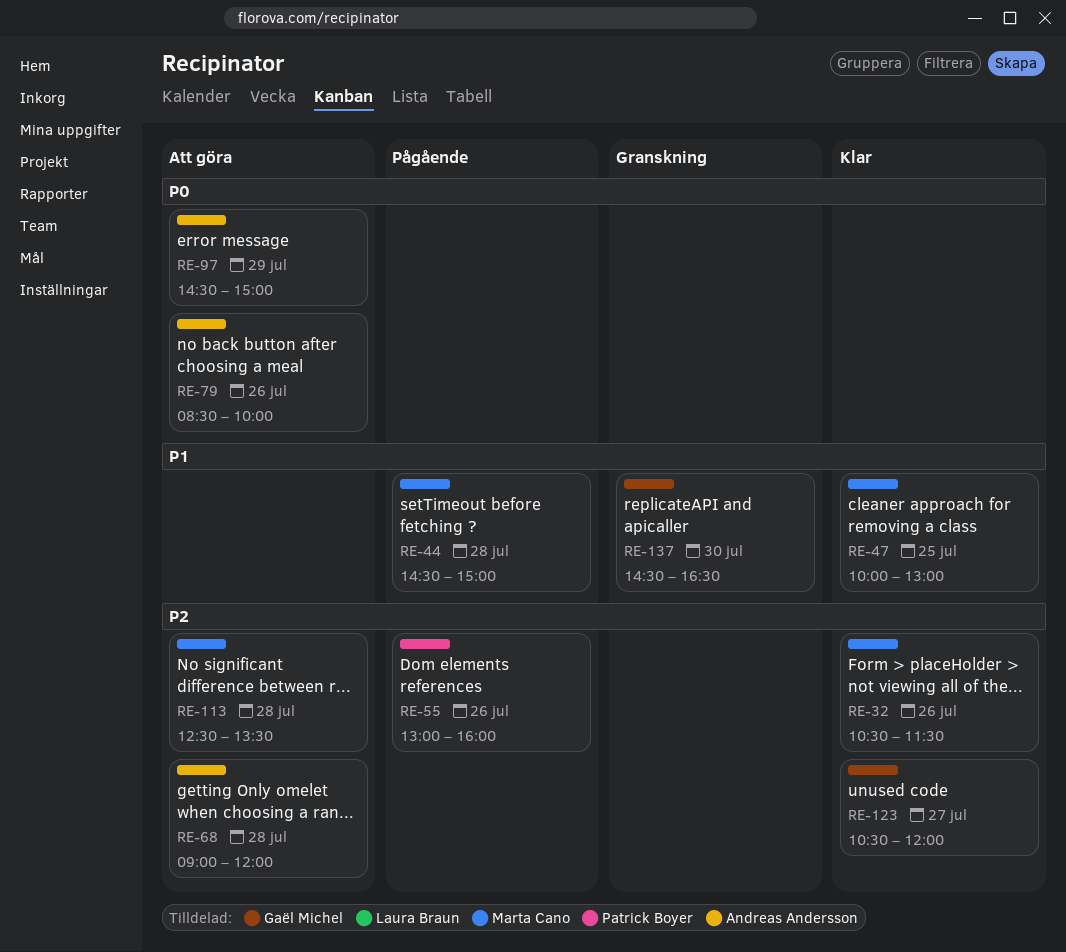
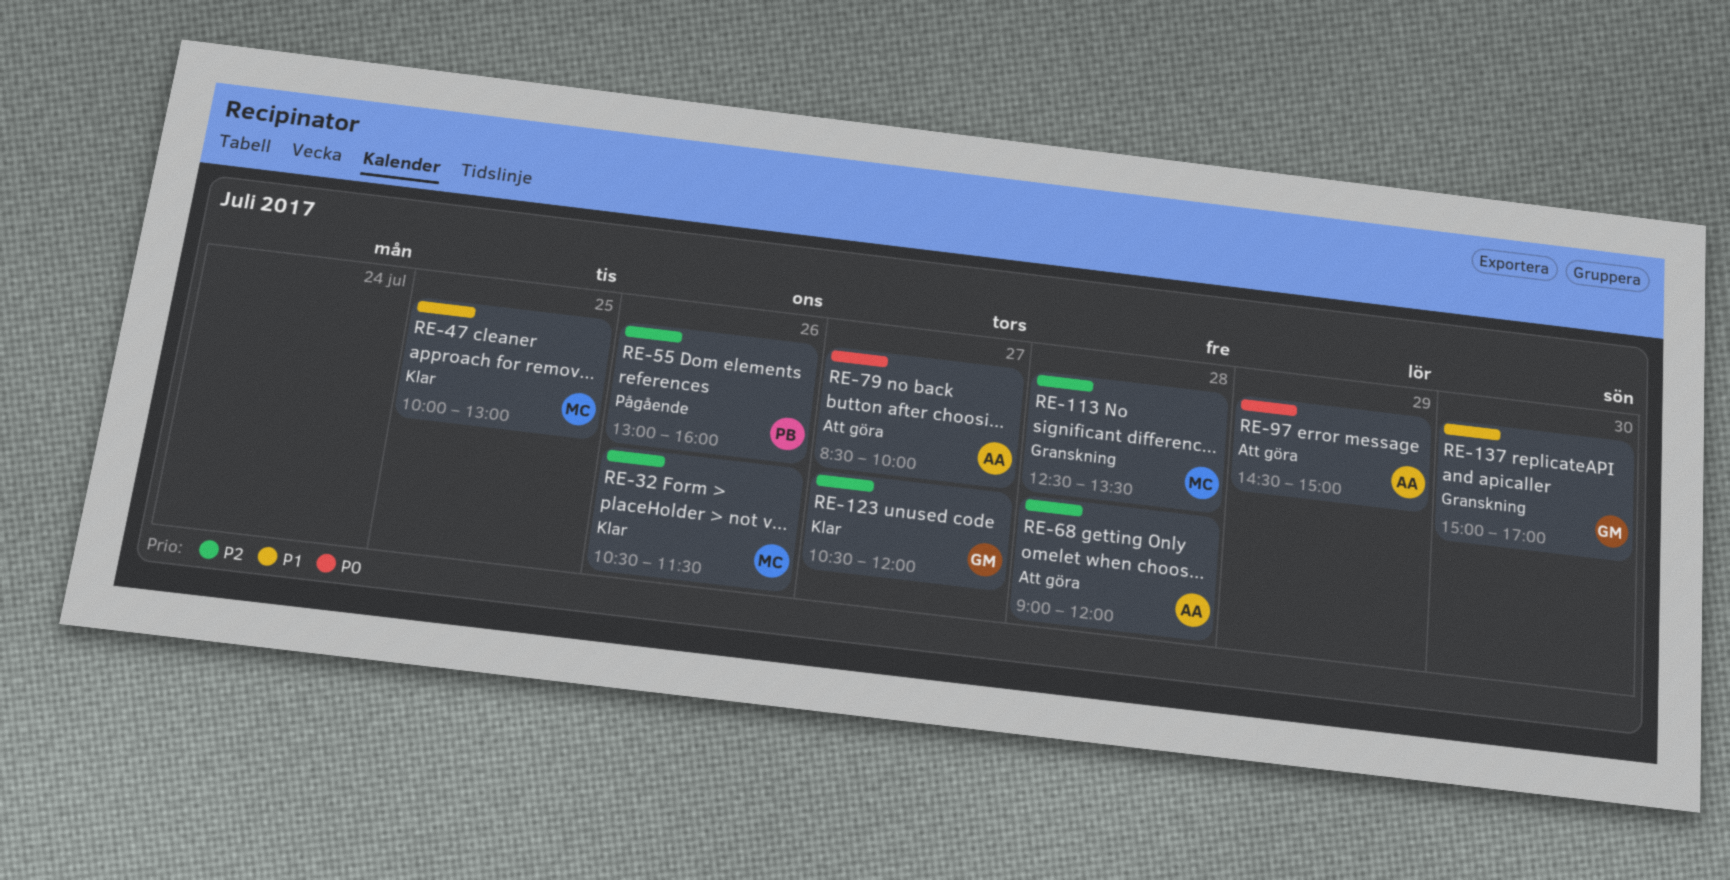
RE-44: present -> none
RE-79, day: Jul 26 -> Jul 27
RE-113, status: Att göra -> Granskning
RE-137, begins: 14:30 -> 15:00
RE-137, ends: 16:30 -> 17:00

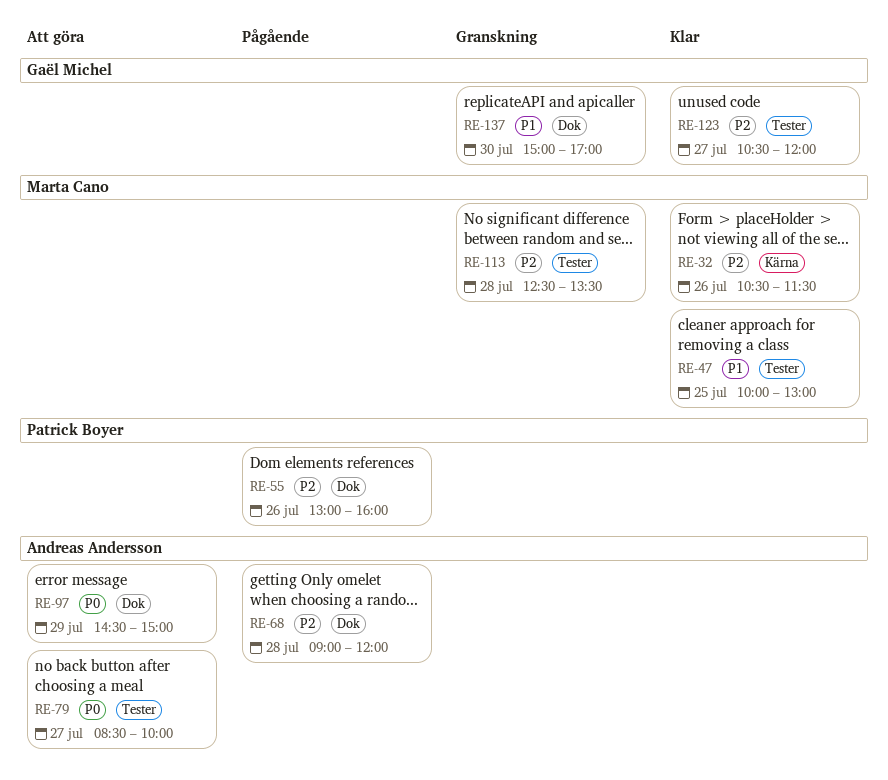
RE-68, status: Att göra -> Pågående

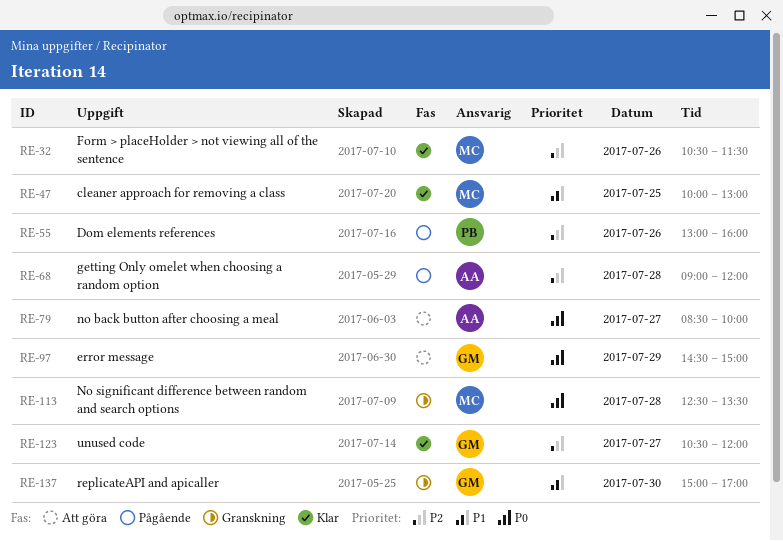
RE-97, owner: Andreas Andersson -> Gaël Michel
RE-113, priority: P2 -> P0

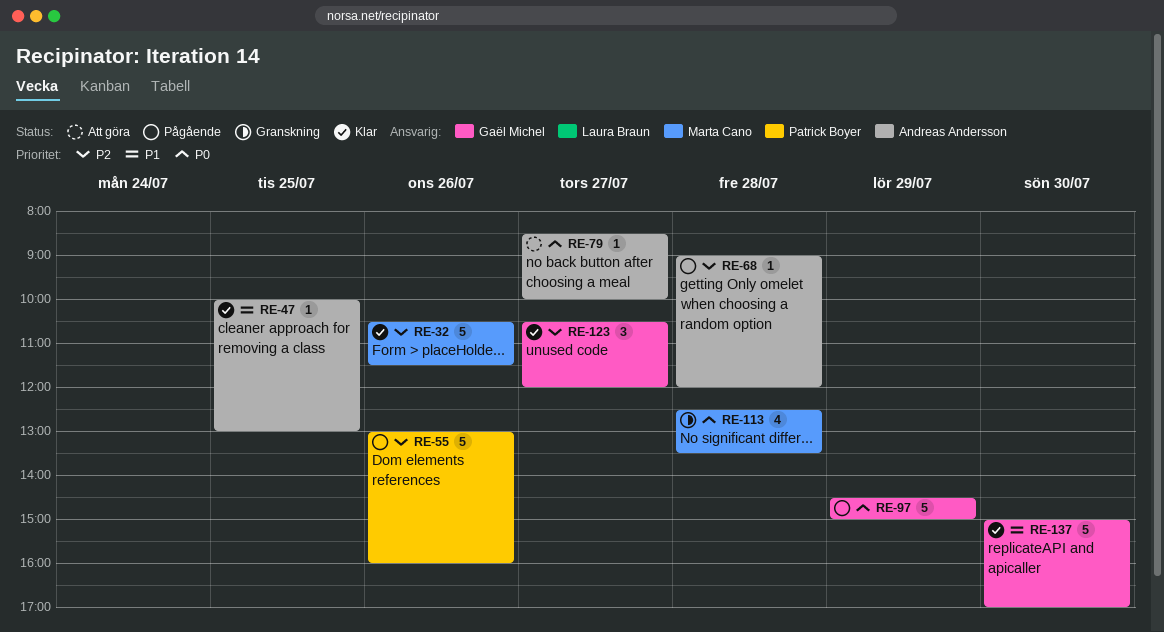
RE-47, owner: Marta Cano -> Andreas Andersson
RE-97, status: Att göra -> Pågående
RE-137, status: Granskning -> Klar

